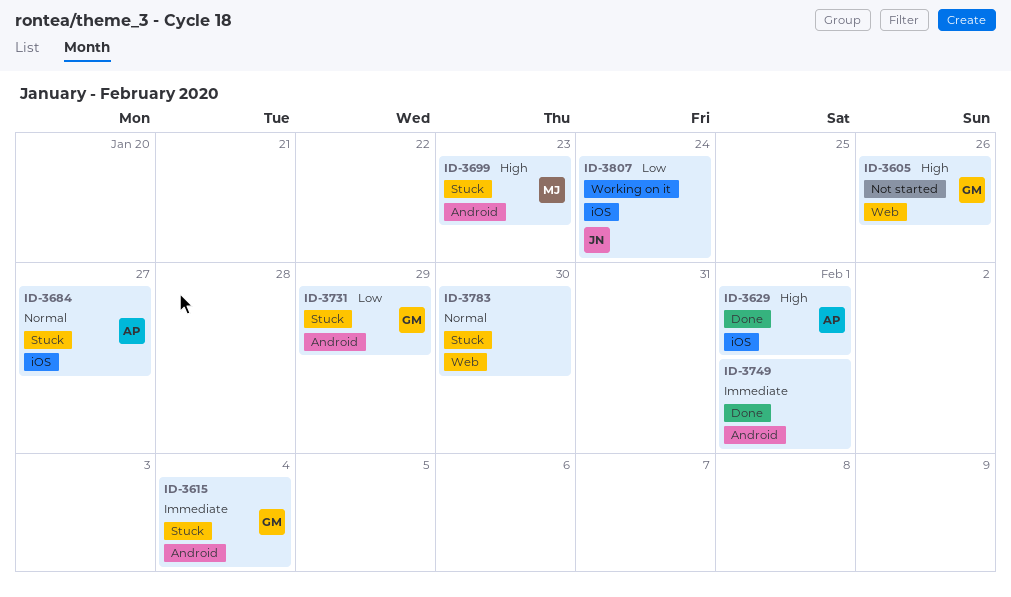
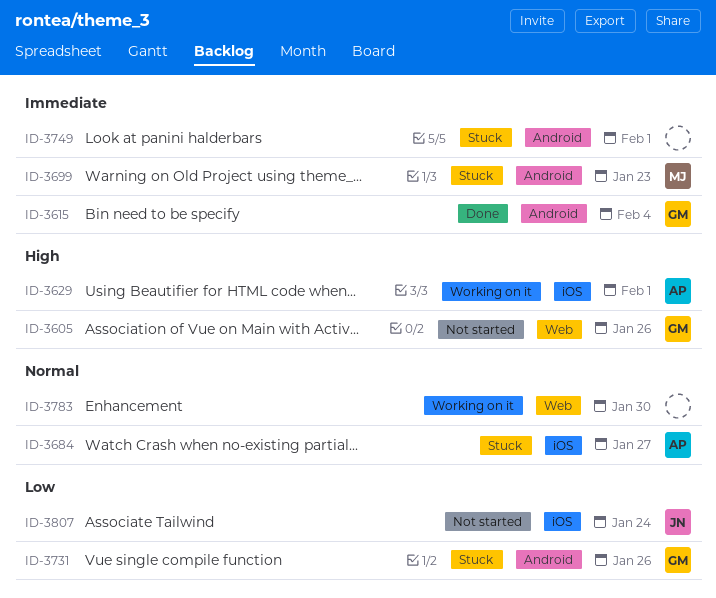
ID-3615, status: Stuck -> Done
ID-3629, status: Done -> Working on it
ID-3699, priority: High -> Immediate
ID-3731, due: Jan 29 -> Jan 26
ID-3749, status: Done -> Stuck
ID-3783, status: Stuck -> Working on it
ID-3807, status: Working on it -> Not started

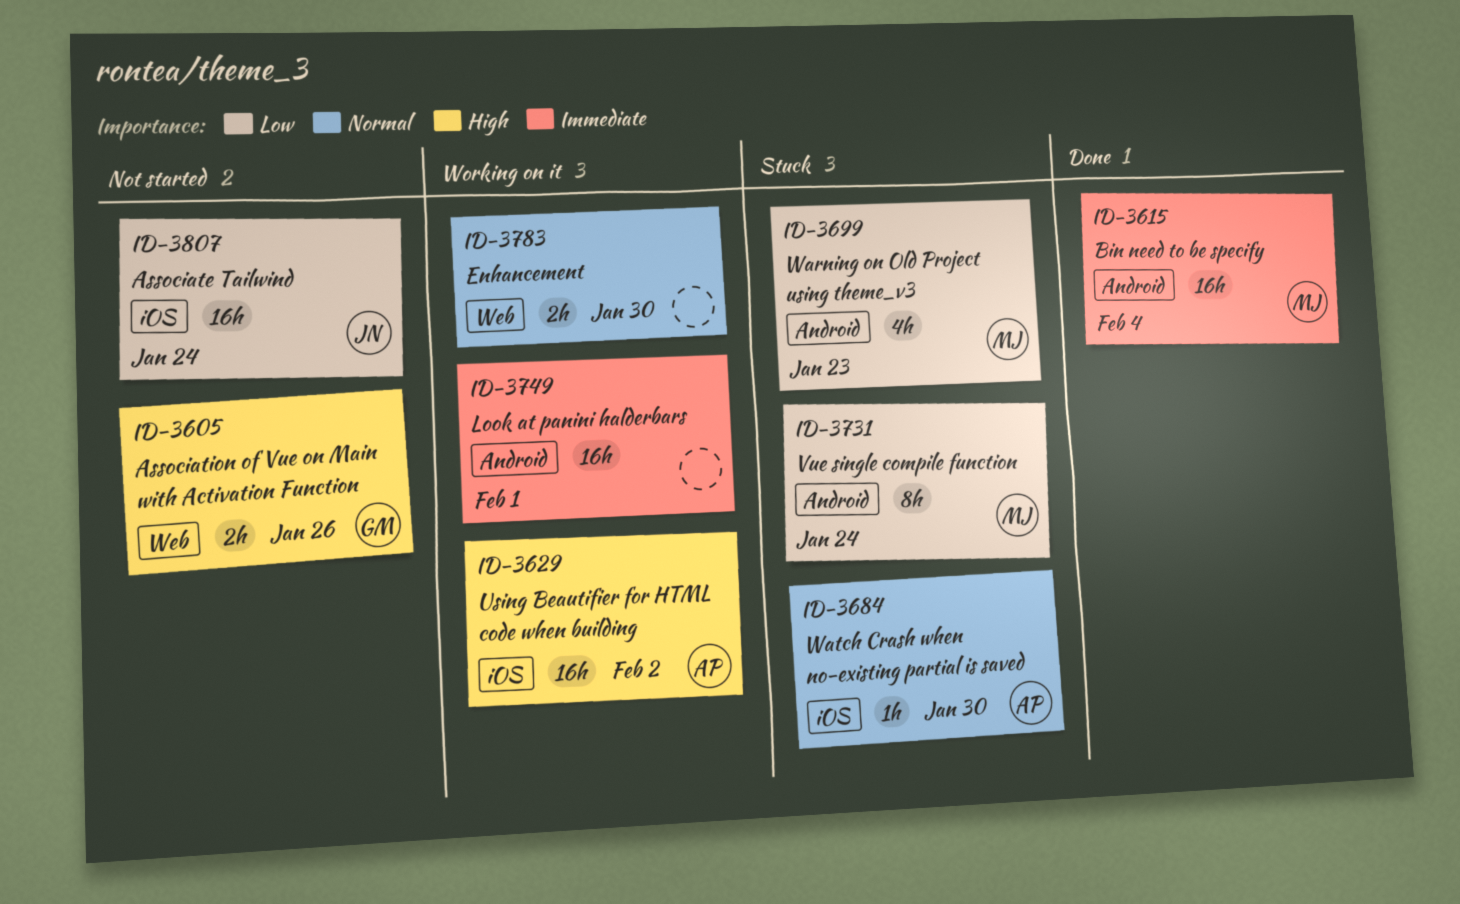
ID-3615, owner: GM -> MJ
ID-3629, due: Feb 1 -> Feb 2
ID-3684, due: Jan 27 -> Jan 30
ID-3699, priority: Immediate -> Low
ID-3731, owner: GM -> MJ
ID-3731, due: Jan 26 -> Jan 24
ID-3749, status: Stuck -> Working on it

